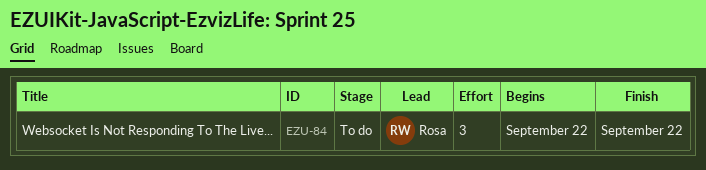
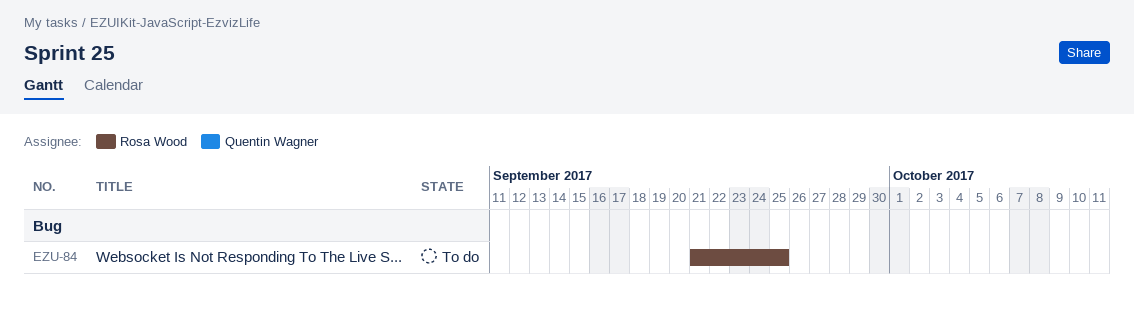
EZU-84, start: Sep 22 -> Sep 21
EZU-84, due: Sep 22 -> Sep 25

